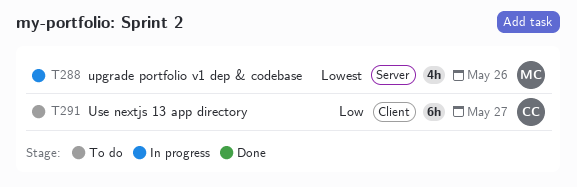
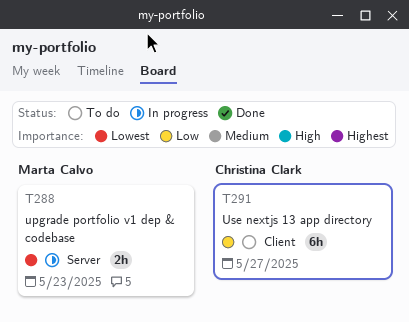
T288, estimate: 4h -> 2h
T288, due: May 26 -> May 23

